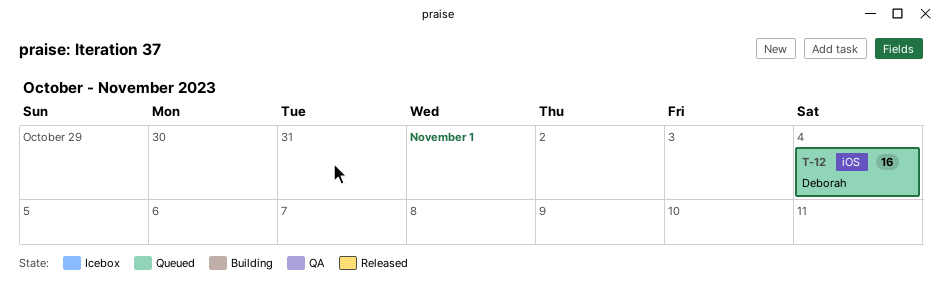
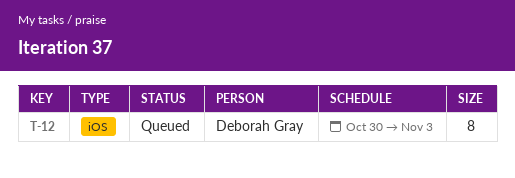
T-12, estimate: 16 -> 8
T-12, due: Nov 4 -> Nov 3

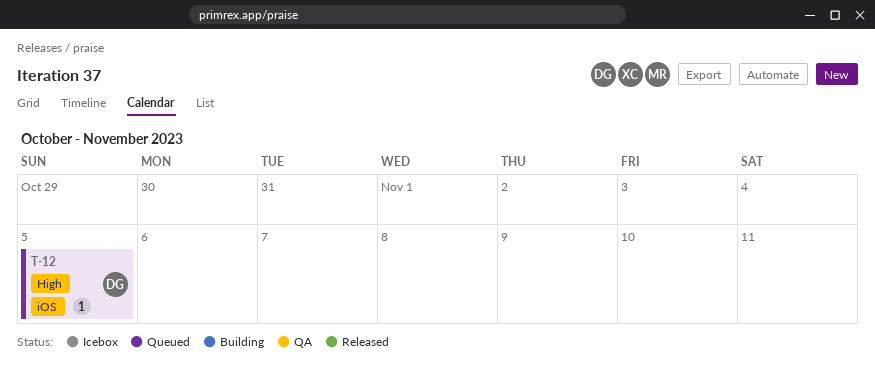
T-12, estimate: 8 -> 1
T-12, due: Nov 3 -> Nov 5

